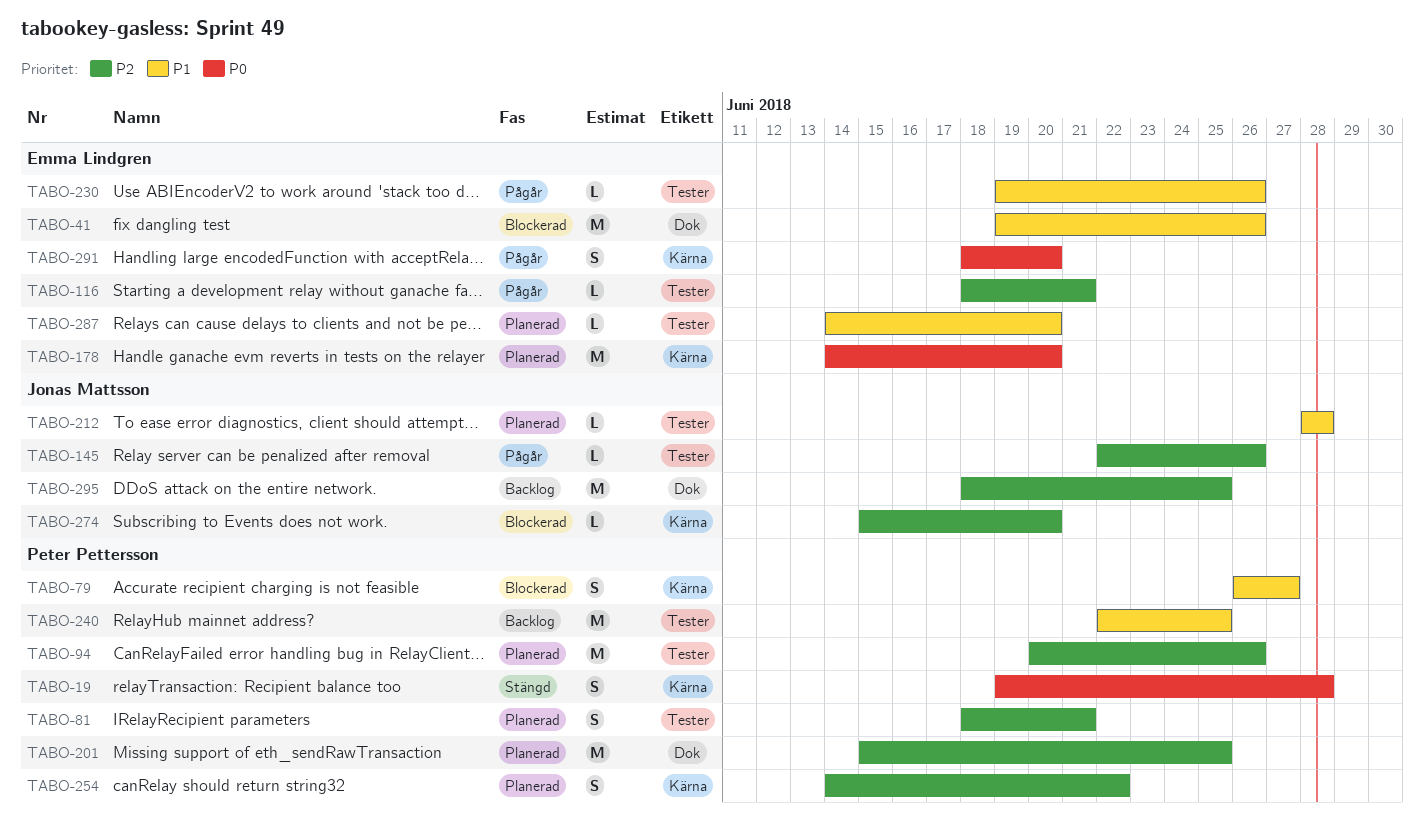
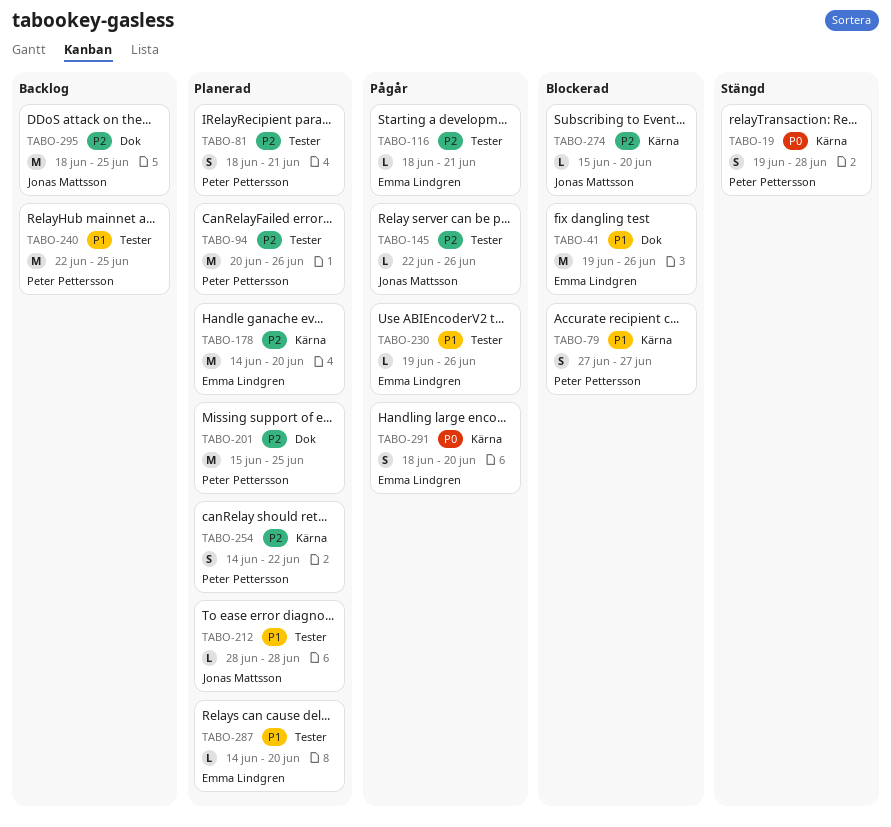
TABO-79, start: Jun 26 -> Jun 27
TABO-178, priority: P0 -> P2

